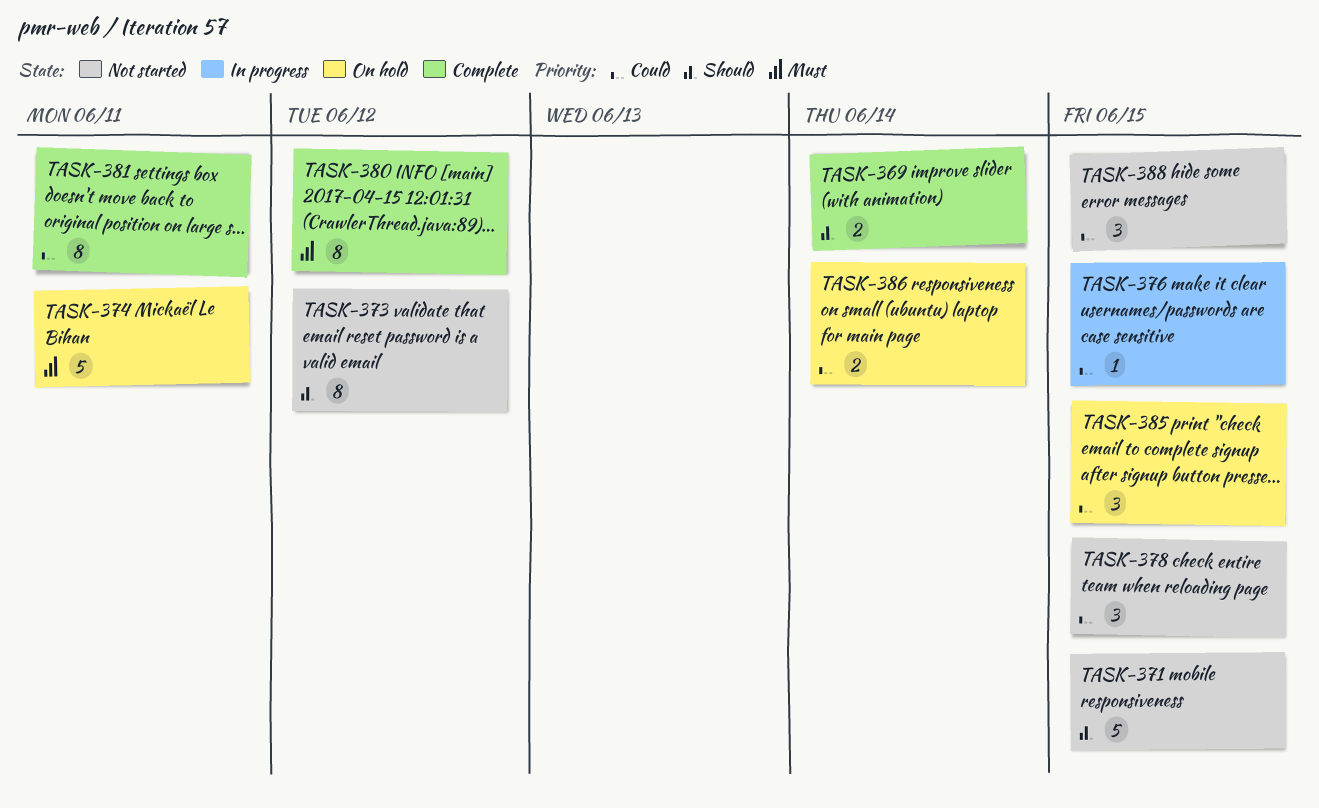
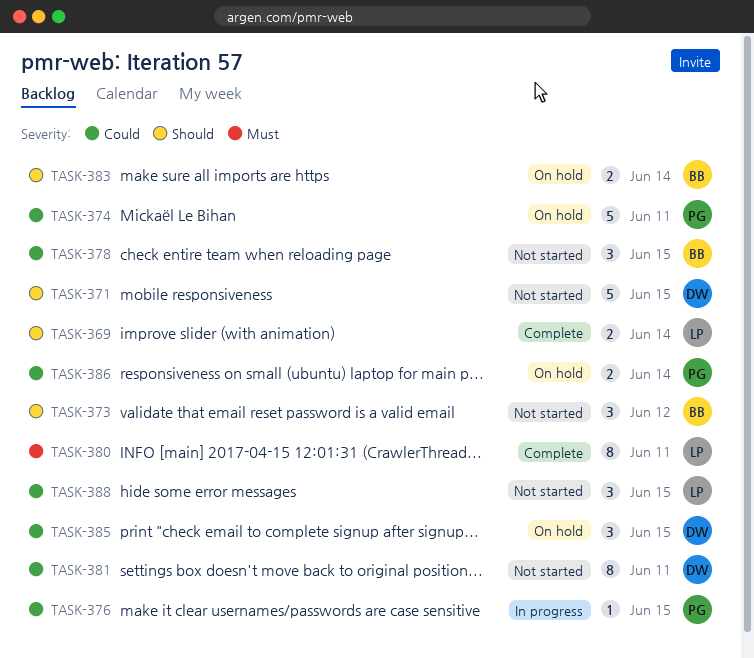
TASK-373, estimate: 8 -> 3
TASK-374, priority: Must -> Could
TASK-380, due: Jun 12 -> Jun 11
TASK-381, status: Complete -> Not started
TASK-383: none -> present

